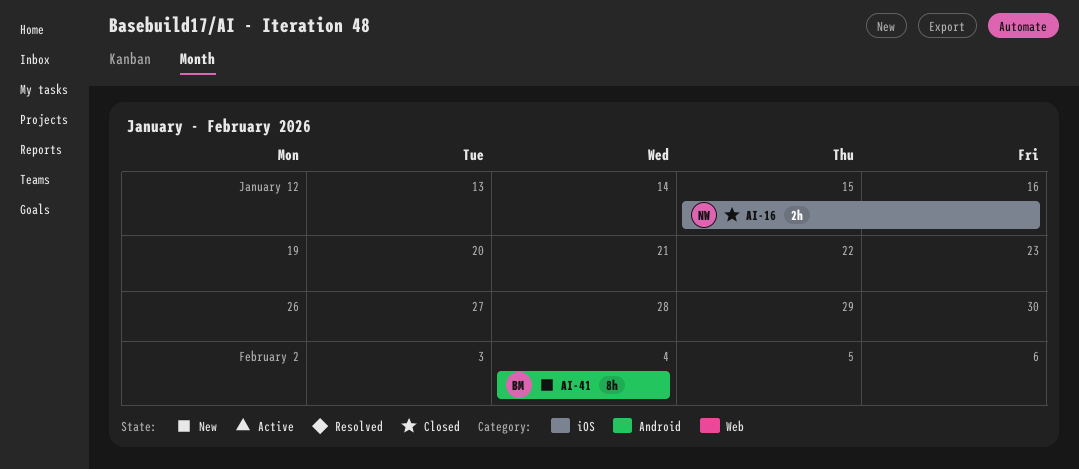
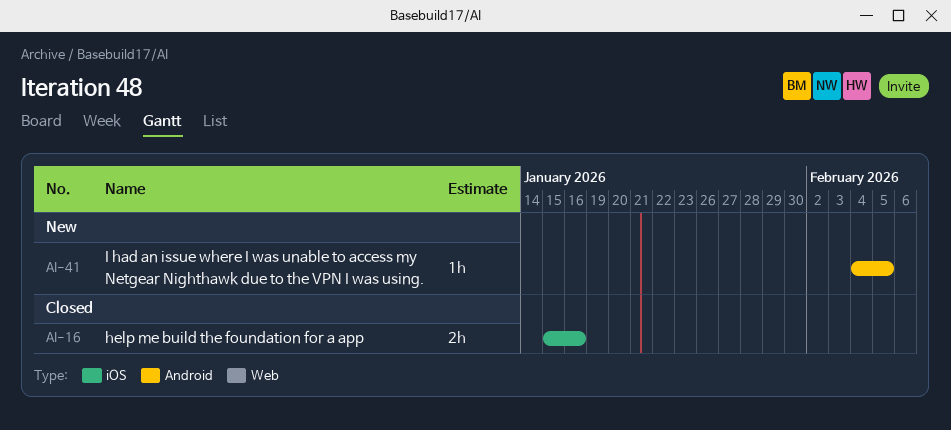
AI-41, estimate: 8h -> 1h
AI-41, due: Feb 4 -> Feb 5

